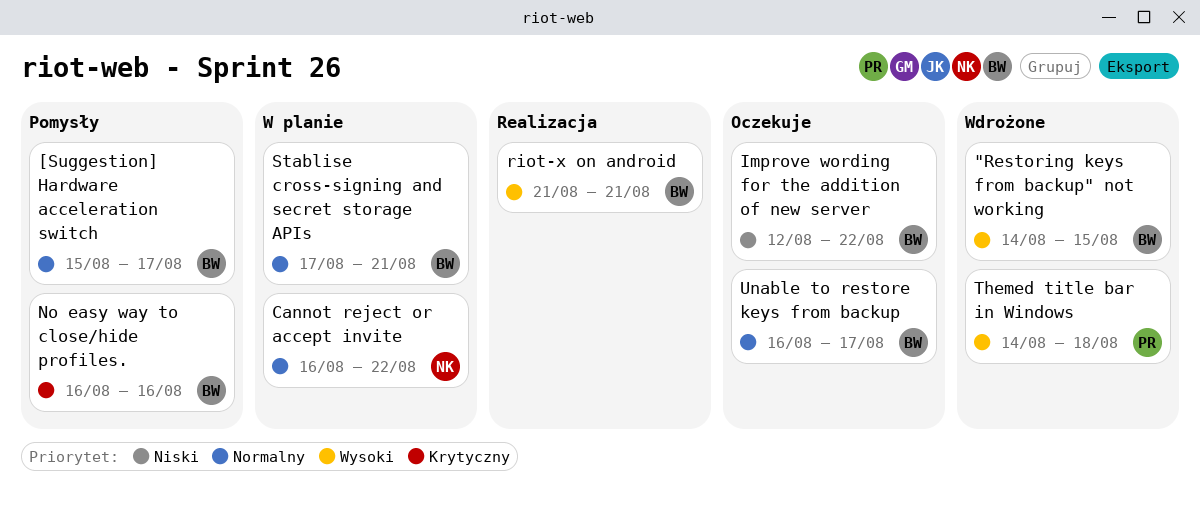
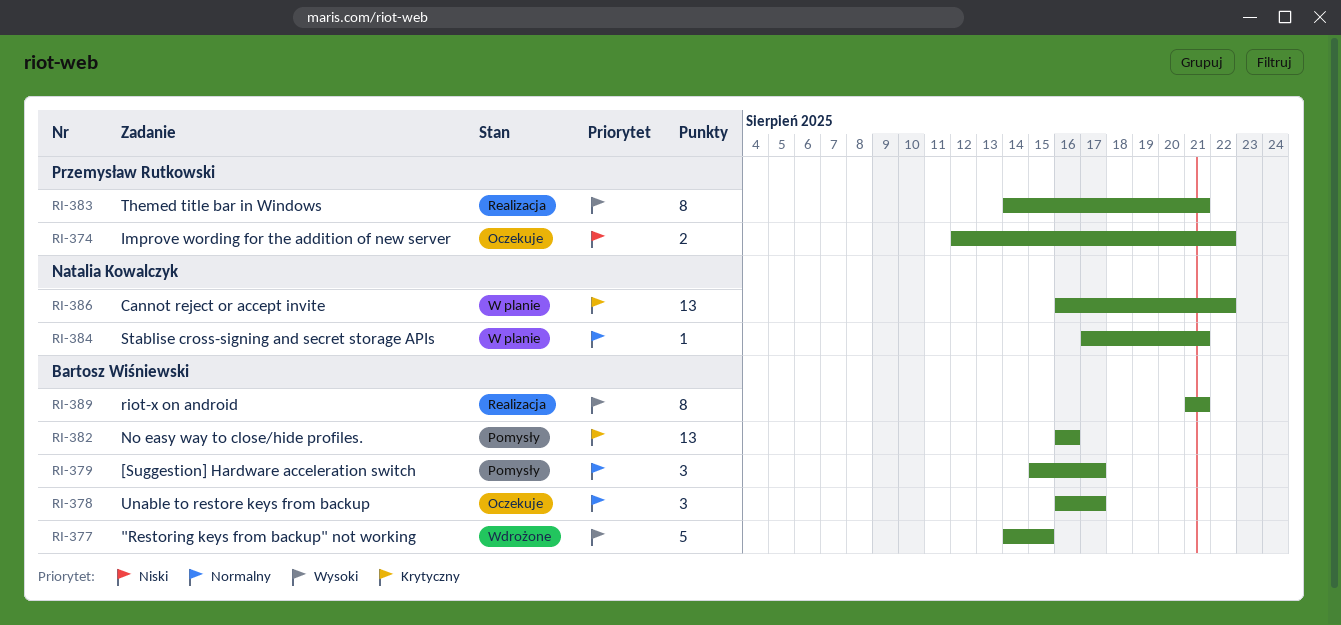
Cannot reject or accept invite, priority: Normalny -> Krytyczny
Improve wording for the addition of new server, owner: Bartosz Wiśniewski -> Przemysław Rutkowski
Stablise cross-signing and secret storage APIs, owner: Bartosz Wiśniewski -> Natalia Kowalczyk
Themed title bar in Windows, status: Wdrożone -> Realizacja
Themed title bar in Windows, due: Aug 18 -> Aug 21

